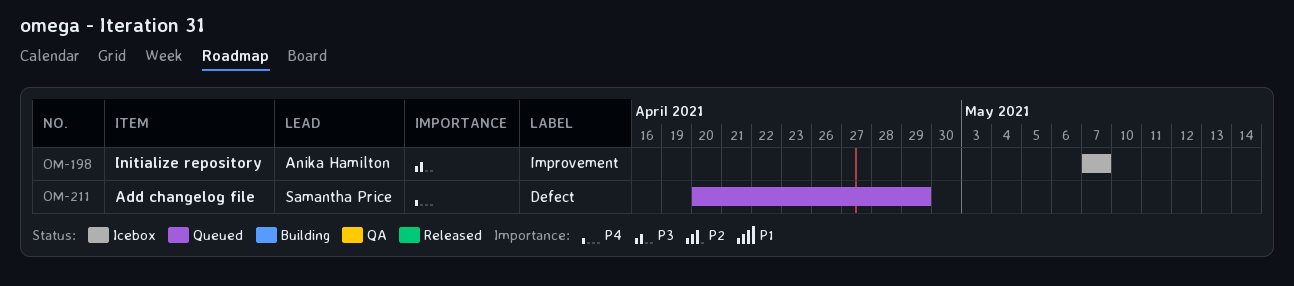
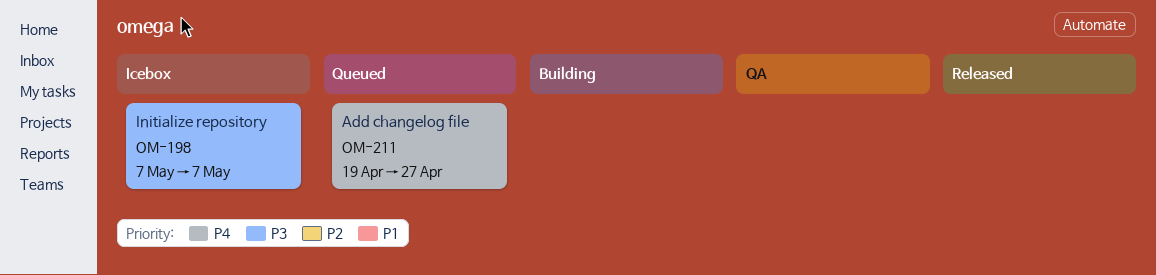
OM-211, start: Apr 20 -> Apr 19
OM-211, due: Apr 29 -> Apr 27

